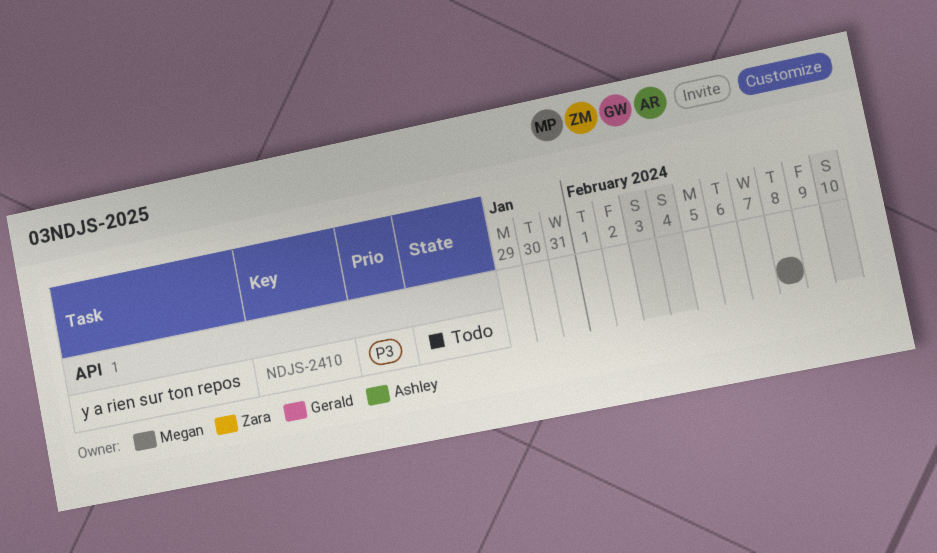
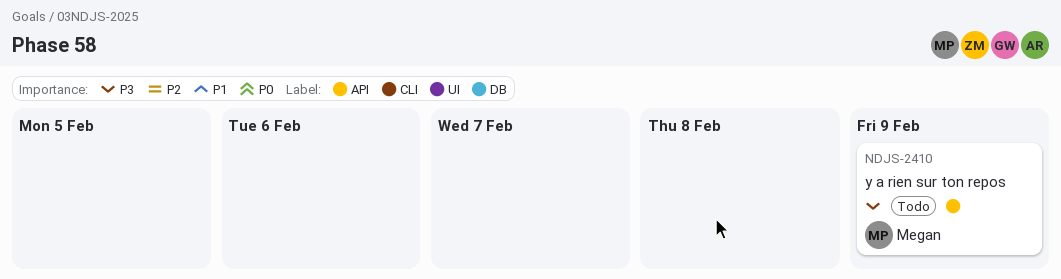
NDJS-2410, due: Feb 8 -> Feb 9

